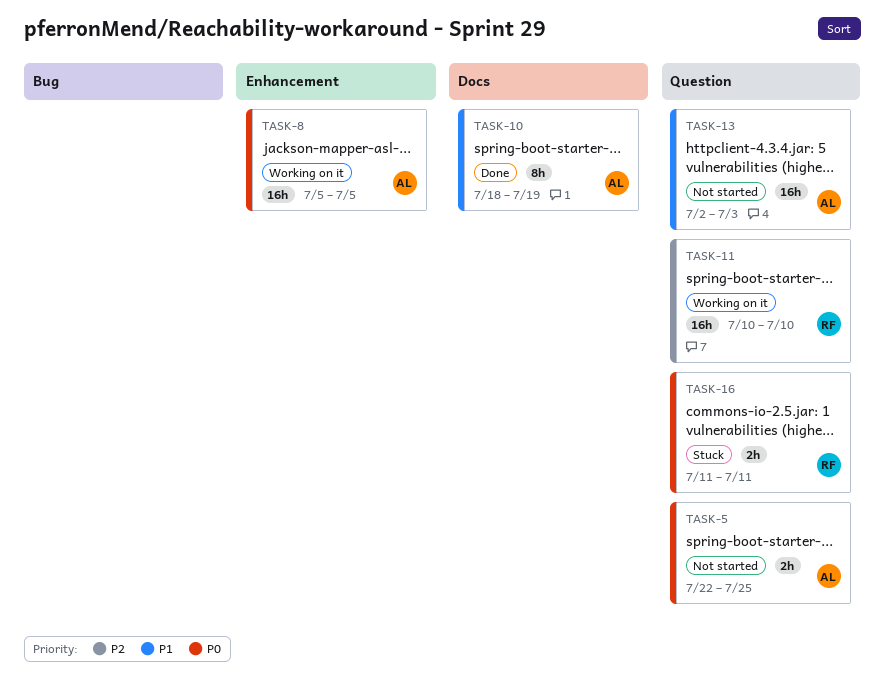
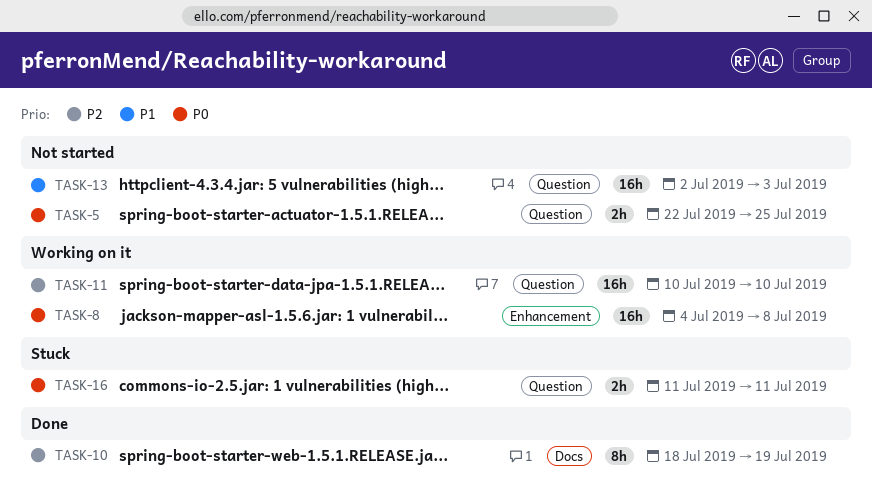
TASK-8, start: Jul 5 -> Jul 4
TASK-8, due: Jul 5 -> Jul 8
TASK-10, priority: P1 -> P2

